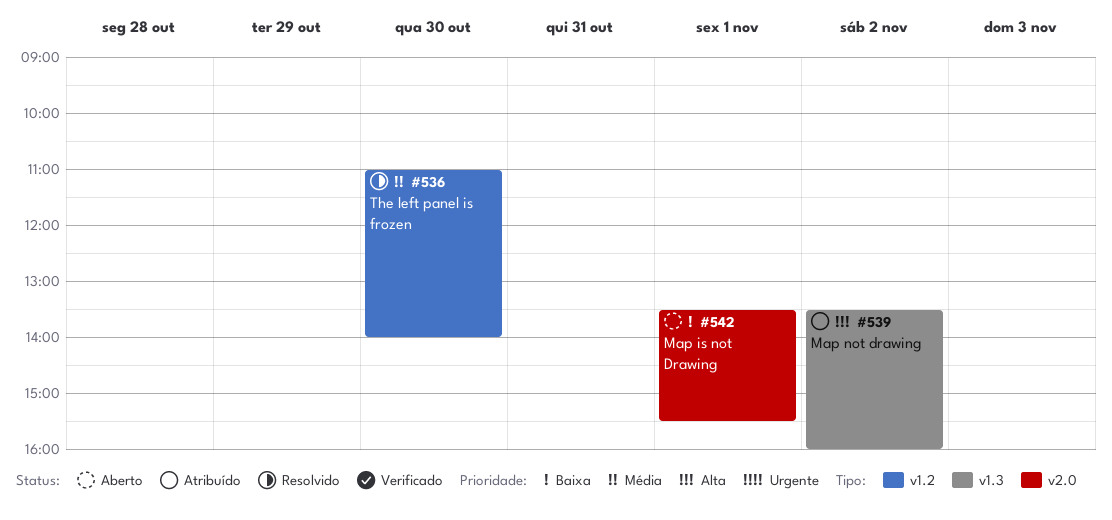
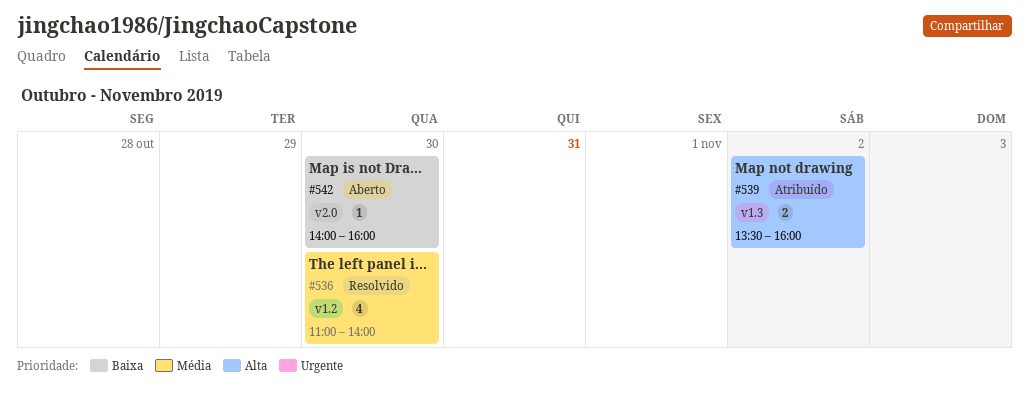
#542, day: Nov 1 -> Oct 30
#542, begins: 13:30 -> 14:00
#542, ends: 15:30 -> 16:00

